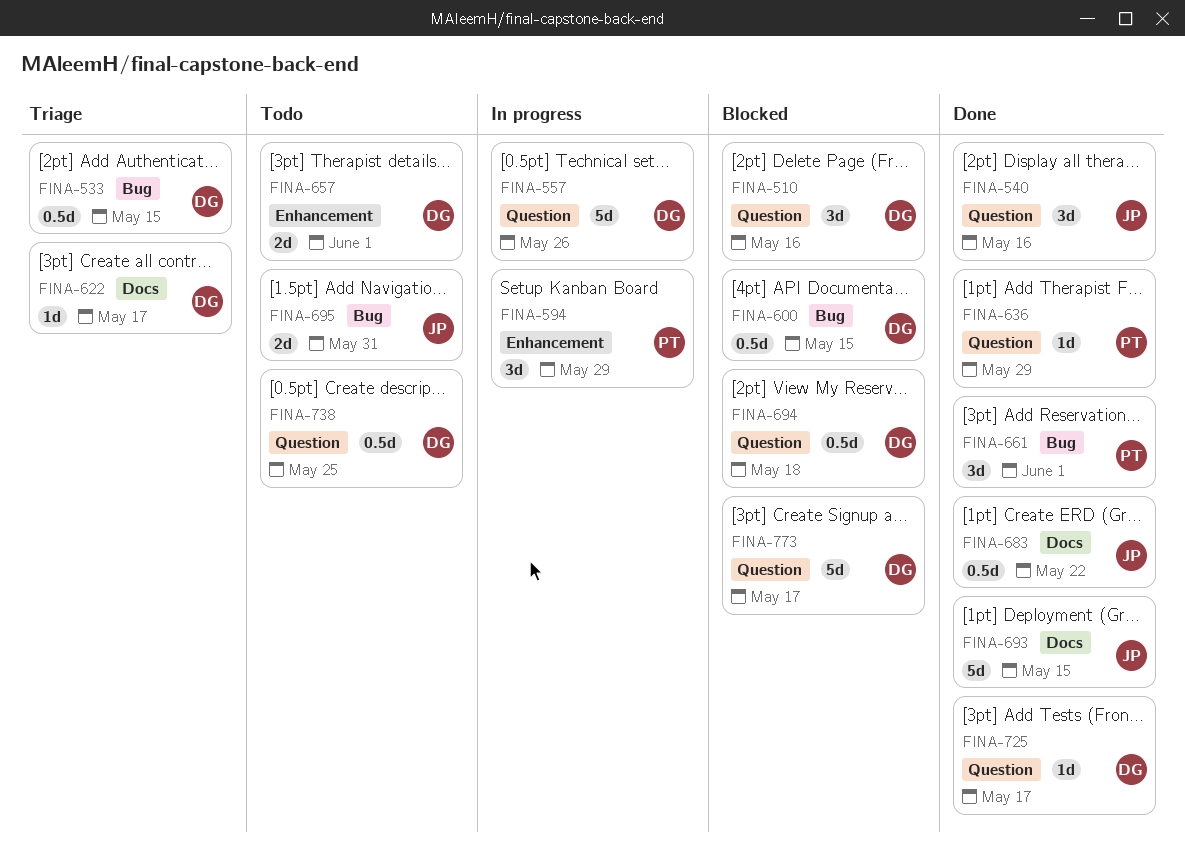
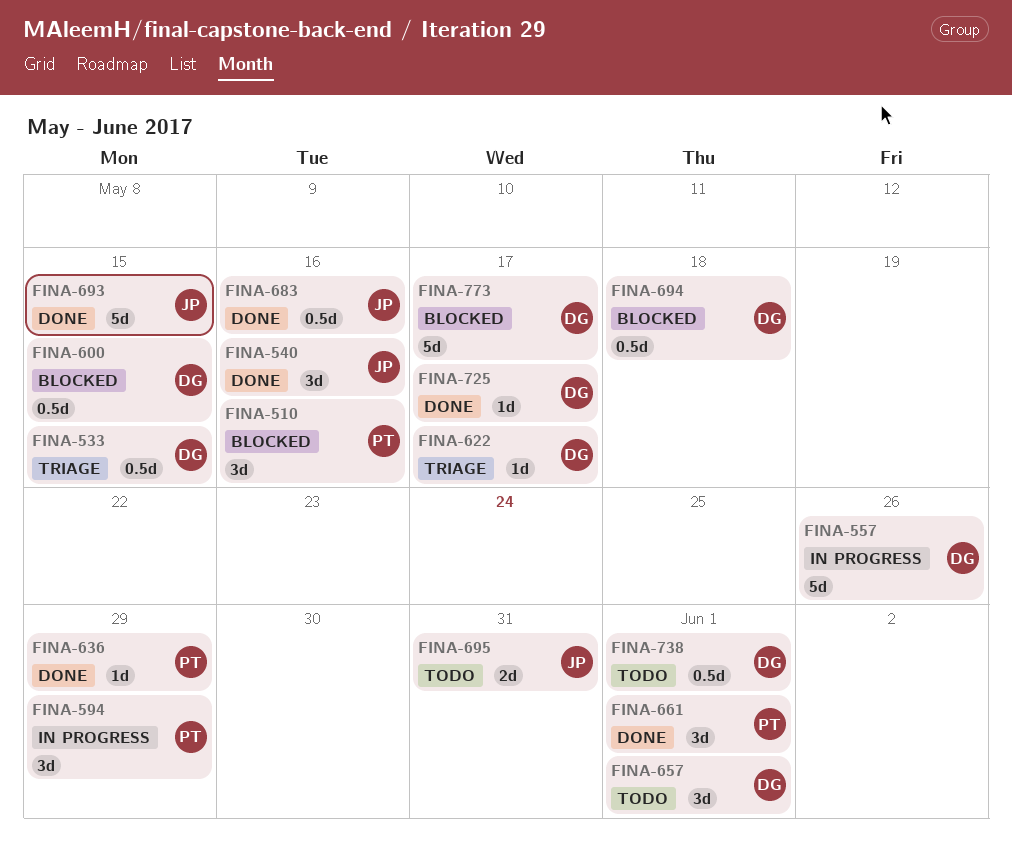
FINA-510, owner: DG -> PT
FINA-657, estimate: 2d -> 3d
FINA-683, due: May 22 -> May 16
FINA-738, due: May 25 -> Jun 1

